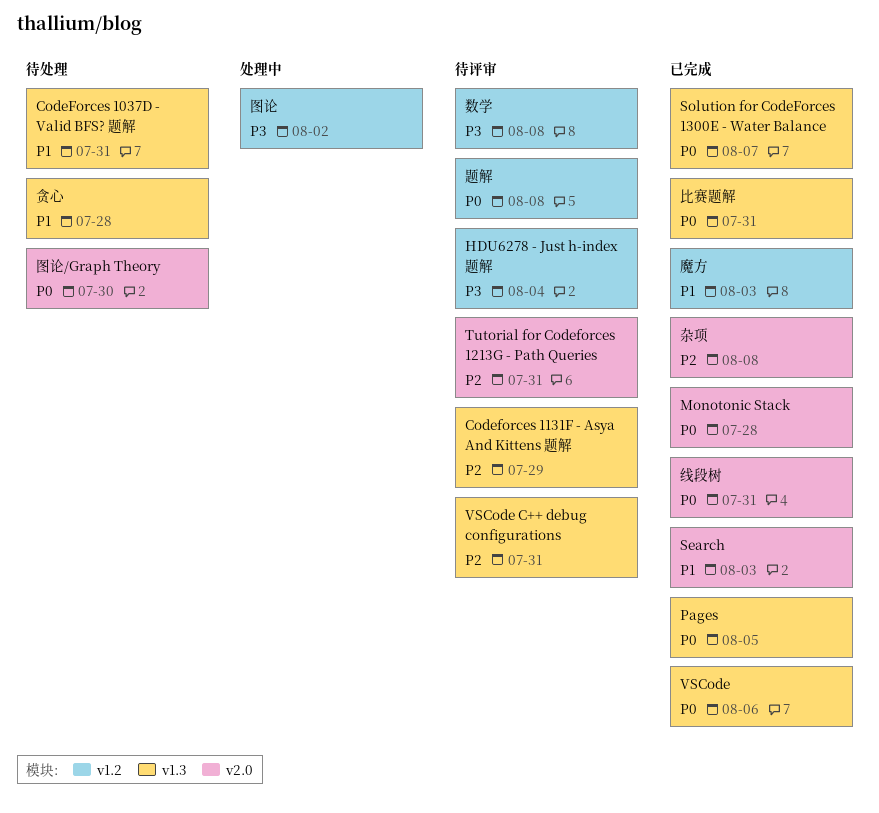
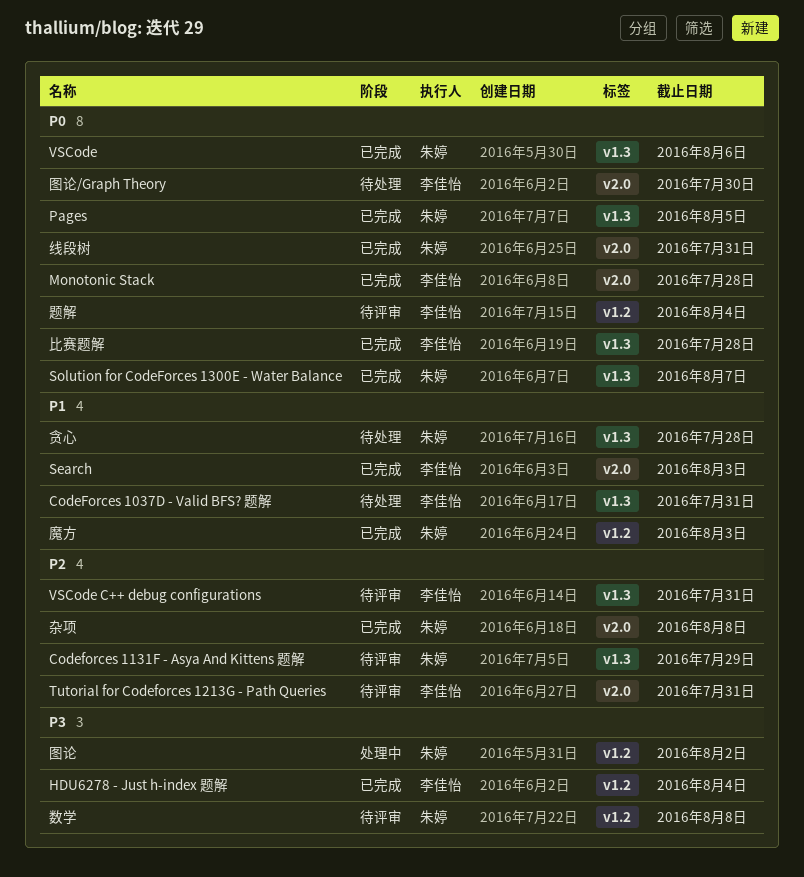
HDU6278 - Just h-index 题解, status: 待评审 -> 已完成
比赛题解, due: Jul 31 -> Jul 28
题解, due: Aug 8 -> Aug 4

